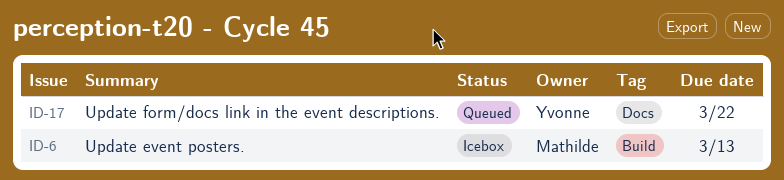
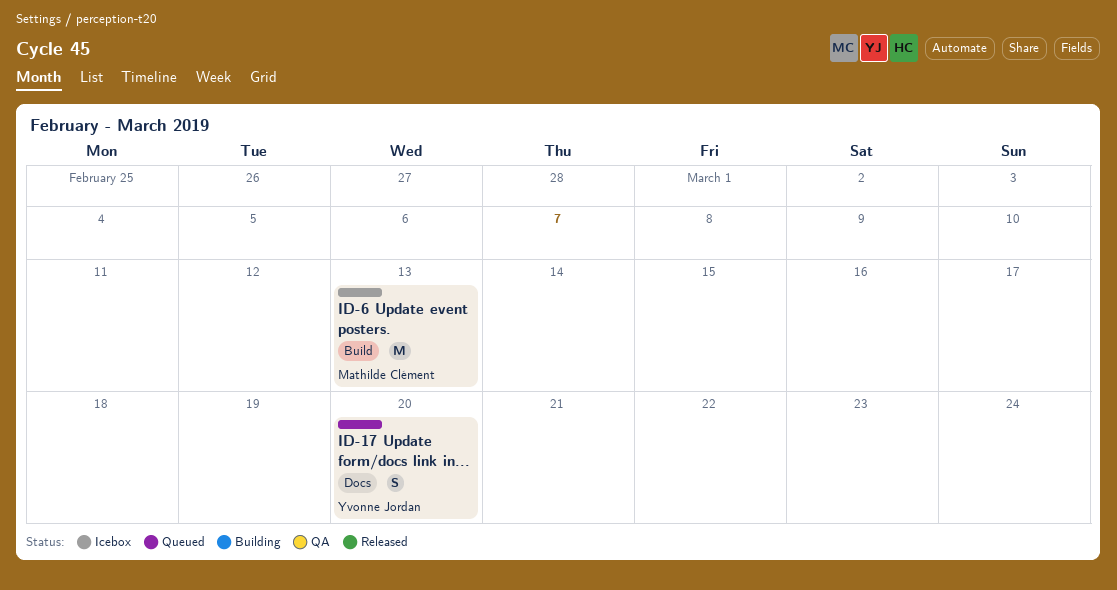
ID-17, due: Mar 22 -> Mar 20

